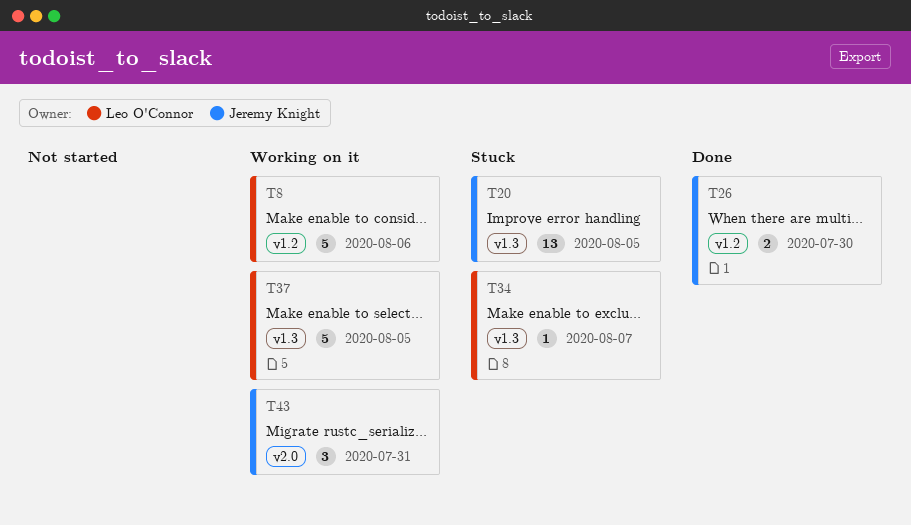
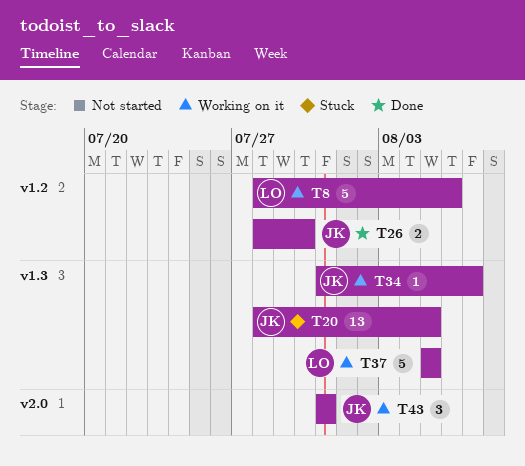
T34, status: Stuck -> Working on it
T34, owner: Leo O'Connor -> Jeremy Knight

